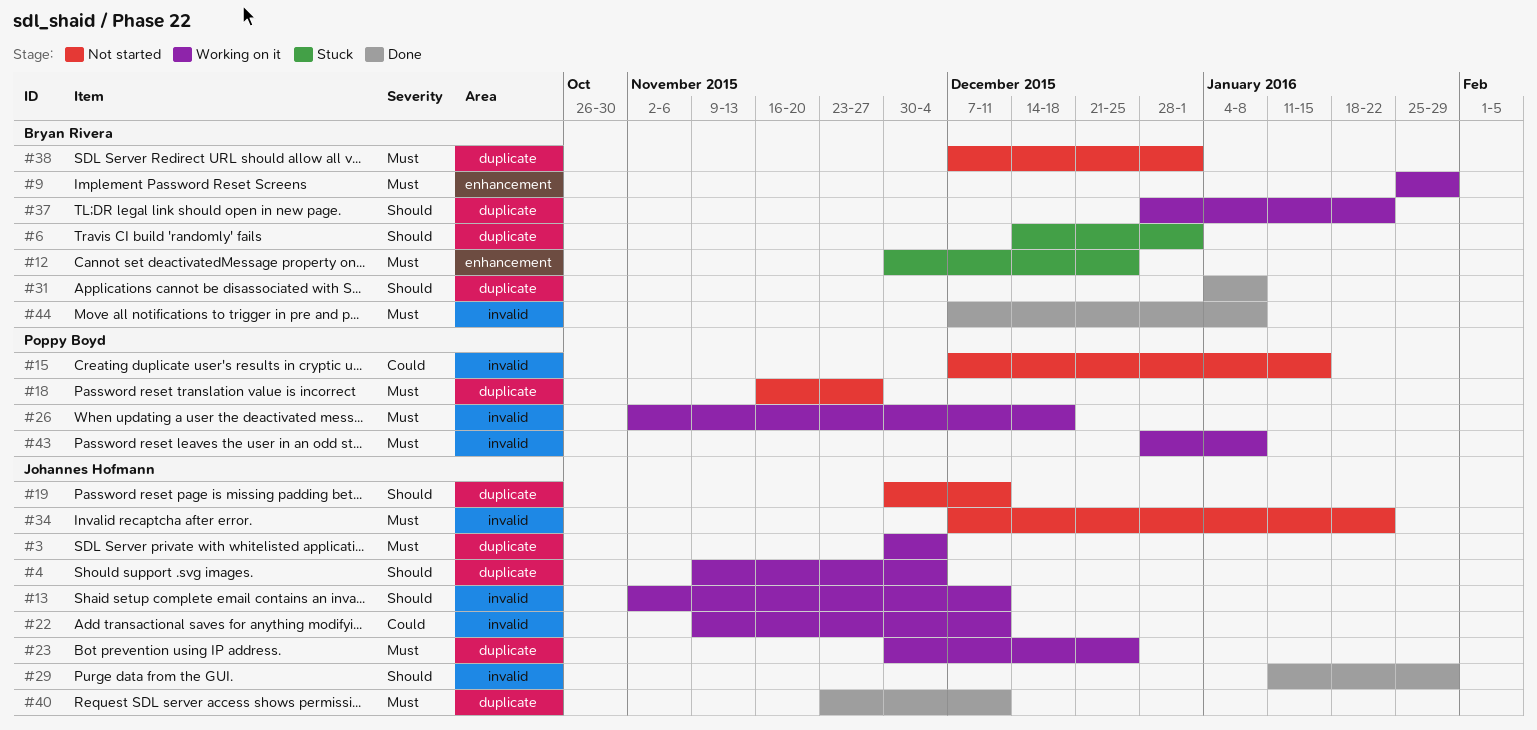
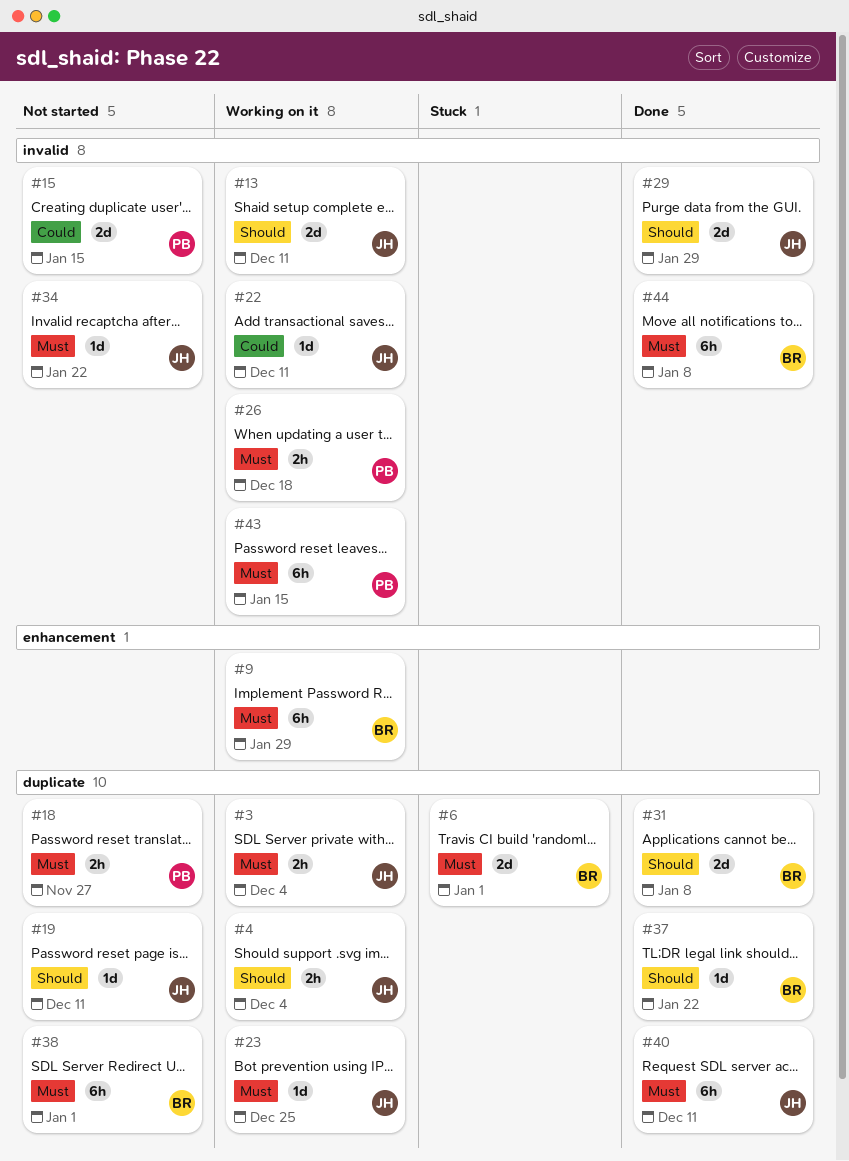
#6, priority: Should -> Must
#12: present -> none
#37, status: Working on it -> Done
#43, due: Jan 8 -> Jan 15

